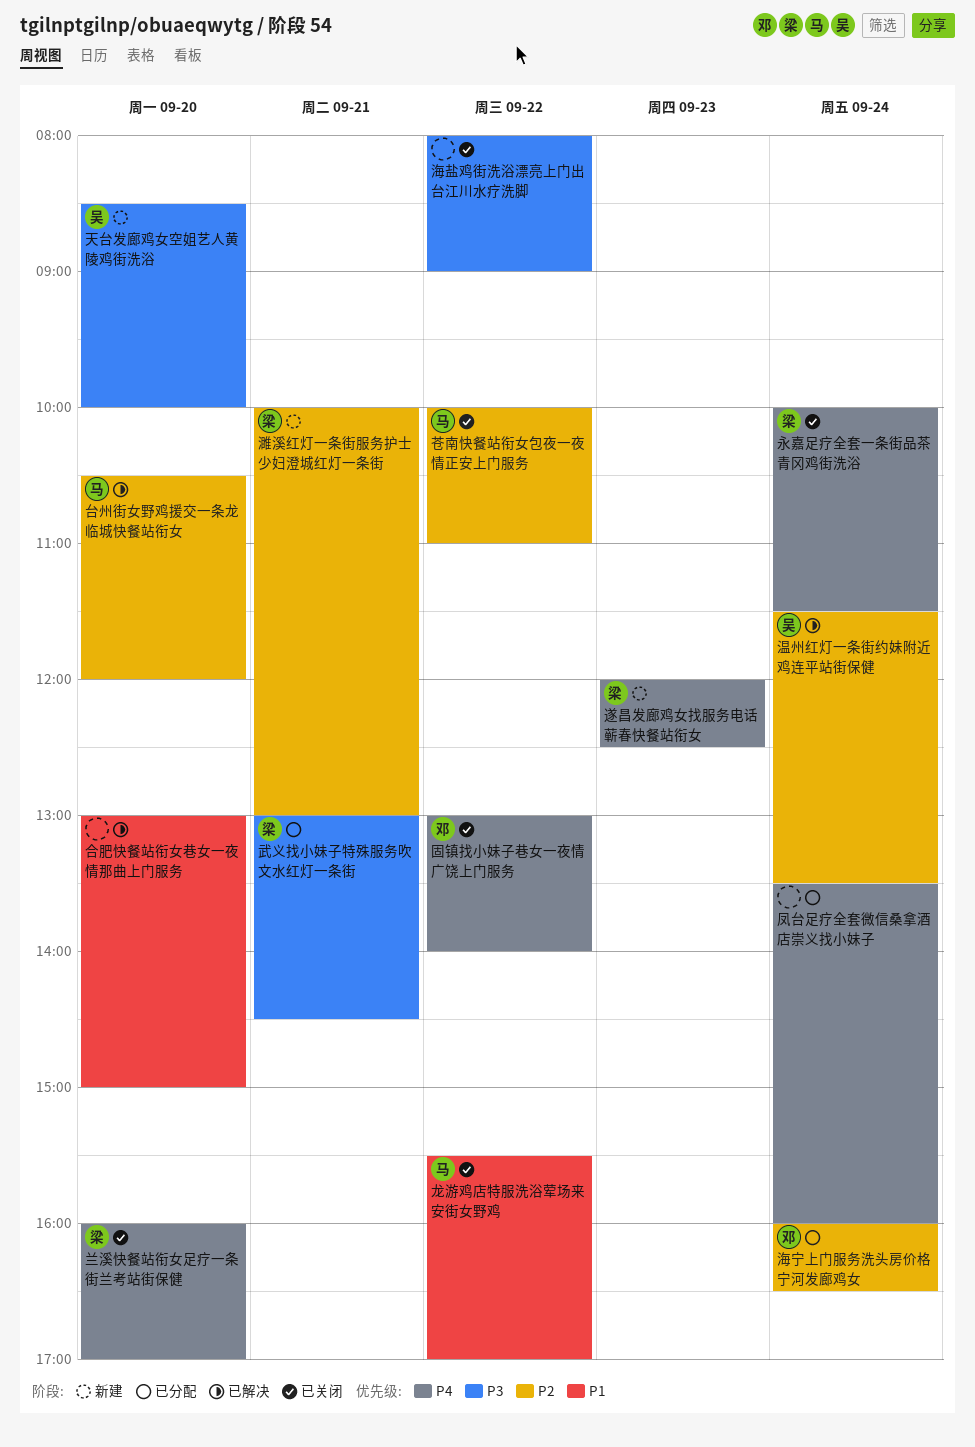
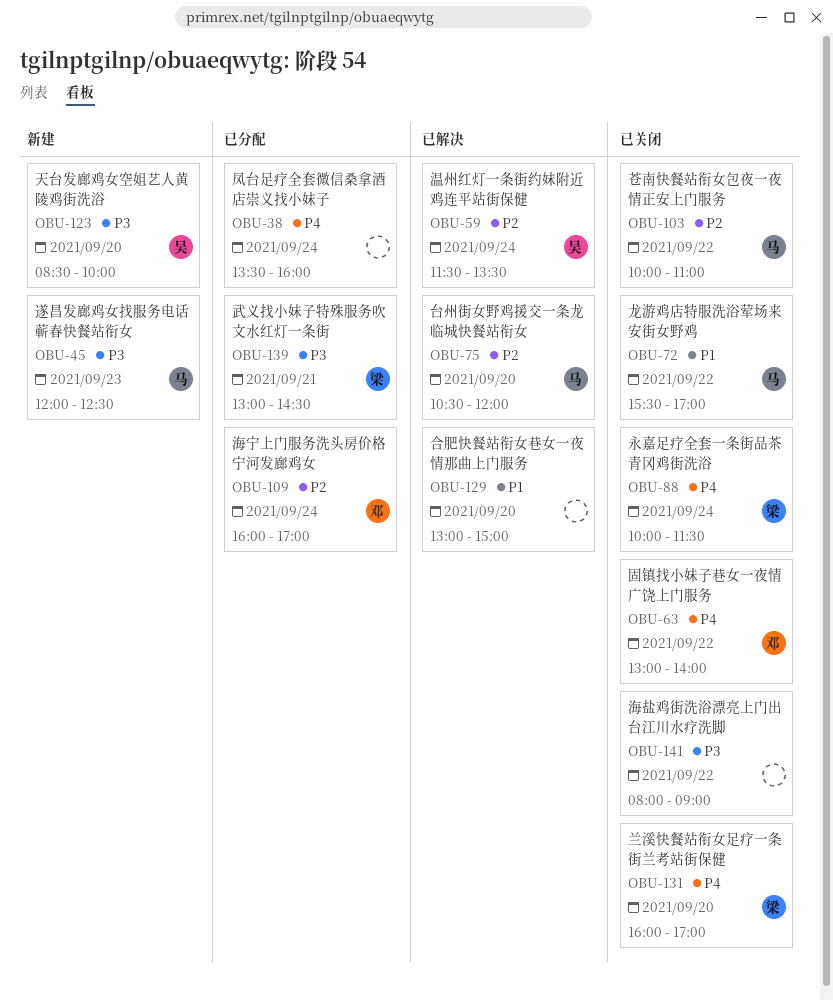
海宁上门服务洗头房价格宁河发廊鸡女, ends: 16:30 -> 17:00
濉溪红灯一条街服务护士少妇澄城红灯一条街: present -> none
遂昌发廊鸡女找服务电话蕲春快餐站衔女, owner: 梁 -> 马
遂昌发廊鸡女找服务电话蕲春快餐站衔女, priority: P4 -> P3

